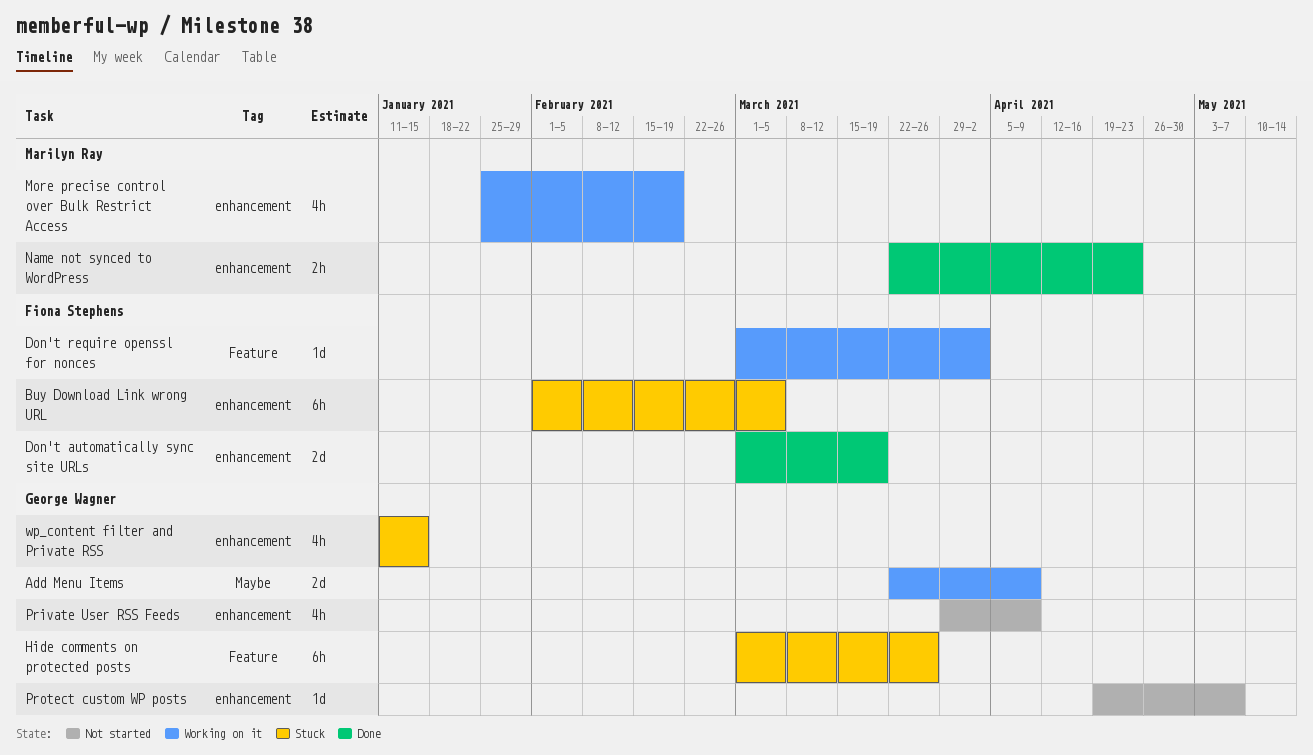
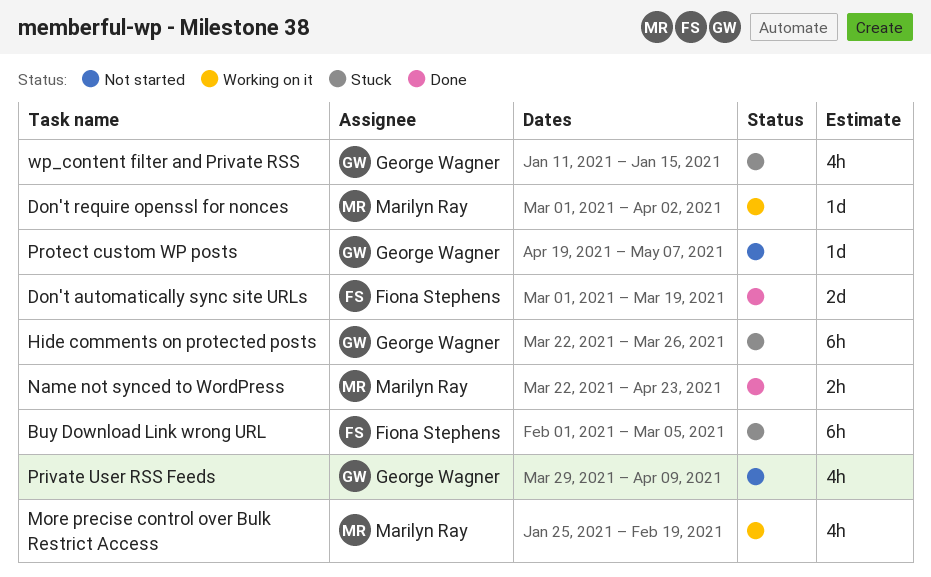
Add Menu Items: present -> none
Don't require openssl for nonces, owner: Fiona Stephens -> Marilyn Ray
Hide comments on protected posts, start: Mar 1 -> Mar 22

